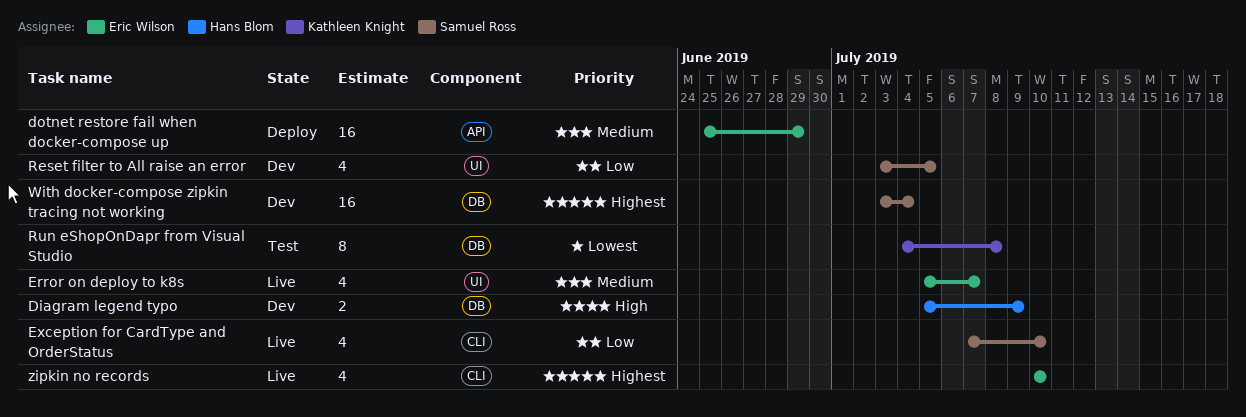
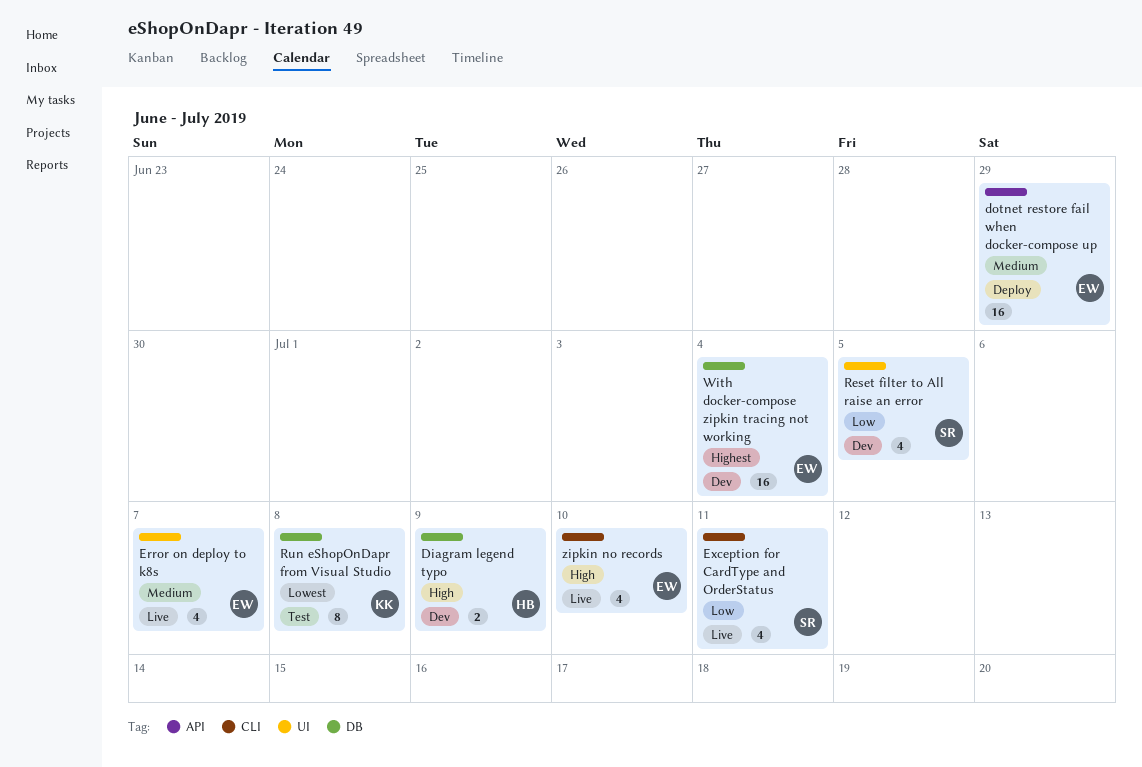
Exception for CardType and OrderStatus, due: Jul 10 -> Jul 11
With docker-compose zipkin tracing not working, owner: Samuel Ross -> Eric Wilson
zipkin no records, priority: Highest -> High

